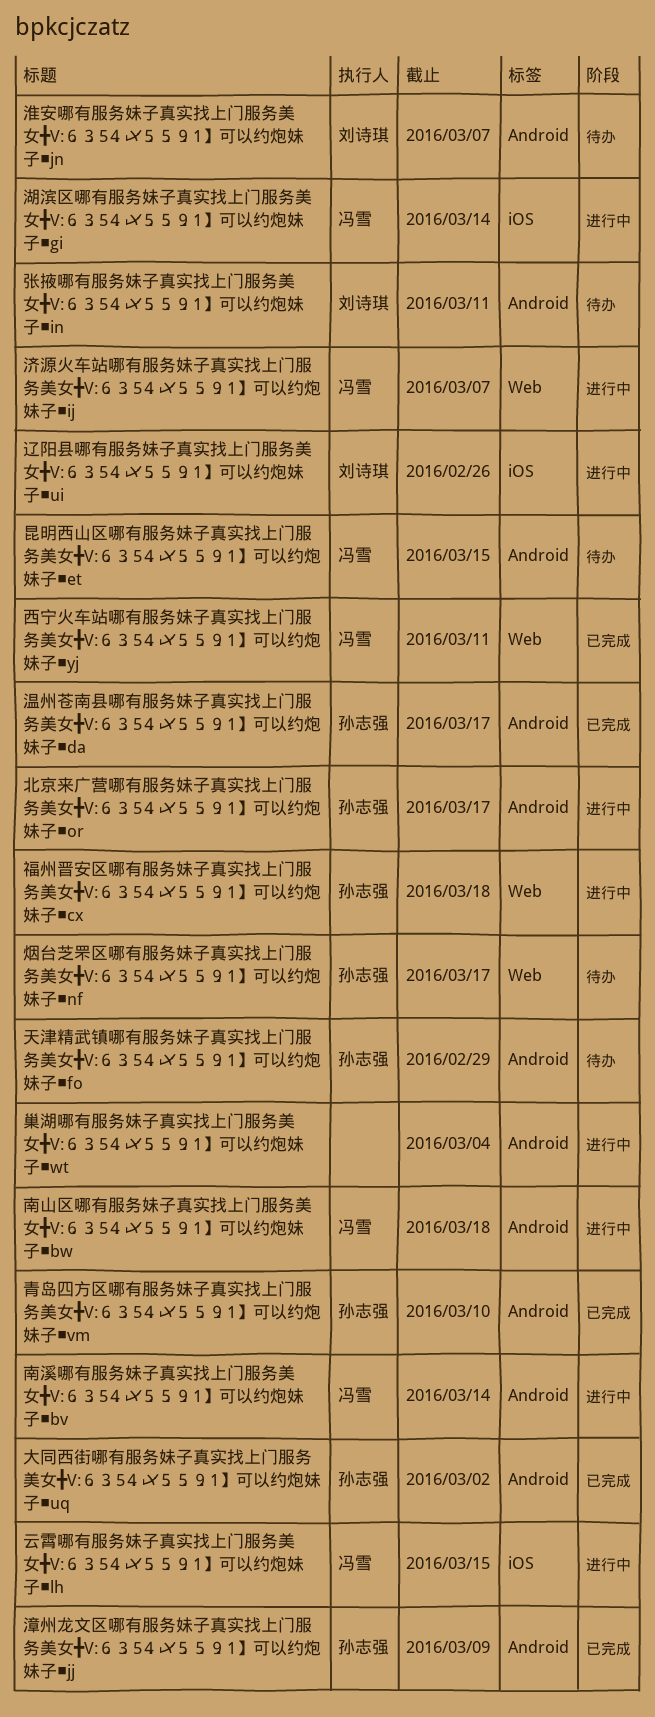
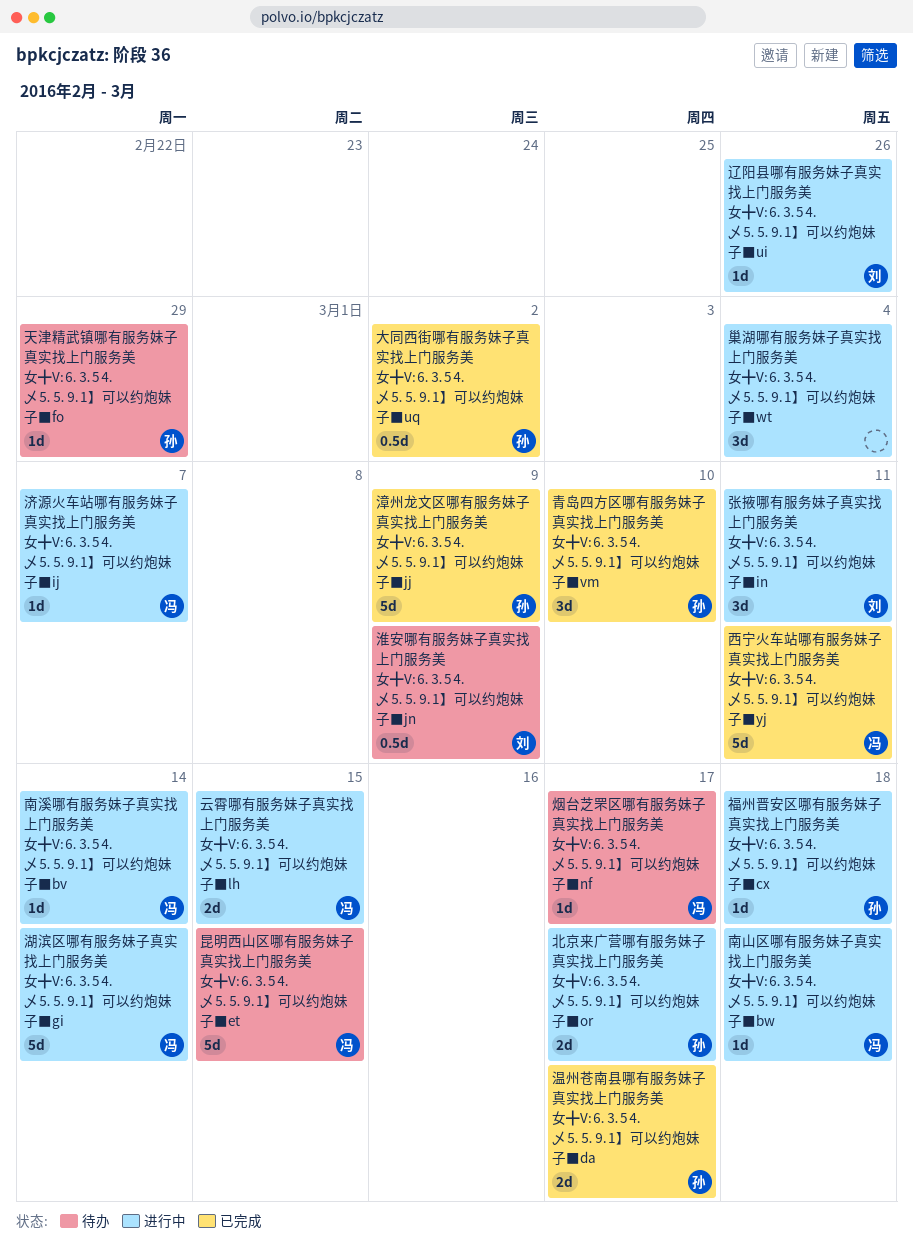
张掖哪有服务妹子真实找上门服务美女╋V:⒍⒊5⒋乄⒌⒌⒐1】可以约炮妹子■in, status: 待办 -> 进行中
淮安哪有服务妹子真实找上门服务美女╋V:⒍⒊5⒋乄⒌⒌⒐1】可以约炮妹子■jn, due: Mar 7 -> Mar 9
烟台芝罘区哪有服务妹子真实找上门服务美女╋V:⒍⒊5⒋乄⒌⒌⒐1】可以约炮妹子■nf, owner: 孙志强 -> 冯雪

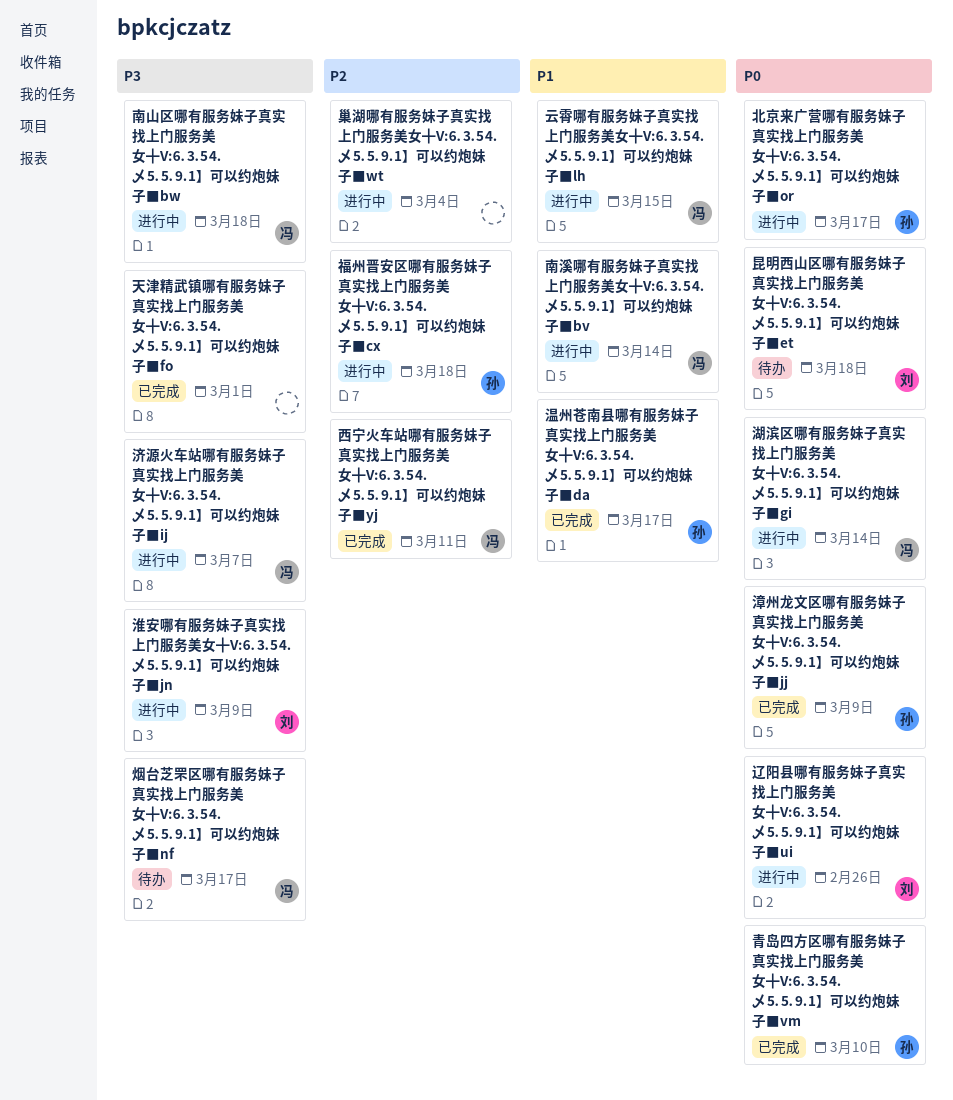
大同西街哪有服务妹子真实找上门服务美女╋V:⒍⒊5⒋乄⒌⒌⒐1】可以约炮妹子■uq: present -> none
天津精武镇哪有服务妹子真实找上门服务美女╋V:⒍⒊5⒋乄⒌⒌⒐1】可以约炮妹子■fo, status: 待办 -> 已完成
天津精武镇哪有服务妹子真实找上门服务美女╋V:⒍⒊5⒋乄⒌⒌⒐1】可以约炮妹子■fo, owner: 孙 -> none
天津精武镇哪有服务妹子真实找上门服务美女╋V:⒍⒊5⒋乄⒌⒌⒐1】可以约炮妹子■fo, due: Feb 29 -> Mar 1
张掖哪有服务妹子真实找上门服务美女╋V:⒍⒊5⒋乄⒌⒌⒐1】可以约炮妹子■in: present -> none
昆明西山区哪有服务妹子真实找上门服务美女╋V:⒍⒊5⒋乄⒌⒌⒐1】可以约炮妹子■et, owner: 冯 -> 刘
昆明西山区哪有服务妹子真实找上门服务美女╋V:⒍⒊5⒋乄⒌⒌⒐1】可以约炮妹子■et, due: Mar 15 -> Mar 18
淮安哪有服务妹子真实找上门服务美女╋V:⒍⒊5⒋乄⒌⒌⒐1】可以约炮妹子■jn, status: 待办 -> 进行中

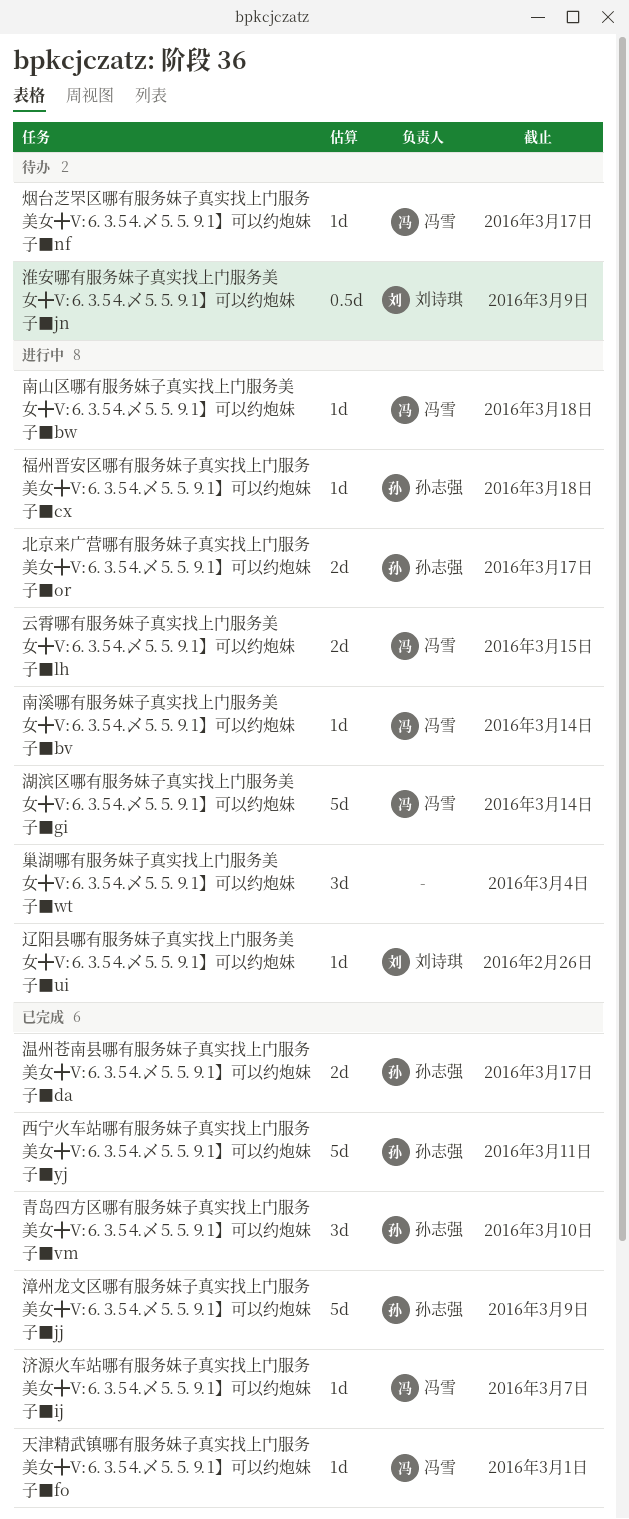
天津精武镇哪有服务妹子真实找上门服务美女╋V:⒍⒊5⒋乄⒌⒌⒐1】可以约炮妹子■fo, owner: none -> 冯雪
昆明西山区哪有服务妹子真实找上门服务美女╋V:⒍⒊5⒋乄⒌⒌⒐1】可以约炮妹子■et: present -> none
济源火车站哪有服务妹子真实找上门服务美女╋V:⒍⒊5⒋乄⒌⒌⒐1】可以约炮妹子■ij, status: 进行中 -> 已完成
淮安哪有服务妹子真实找上门服务美女╋V:⒍⒊5⒋乄⒌⒌⒐1】可以约炮妹子■jn, status: 进行中 -> 待办
西宁火车站哪有服务妹子真实找上门服务美女╋V:⒍⒊5⒋乄⒌⒌⒐1】可以约炮妹子■yj, owner: 冯雪 -> 孙志强

